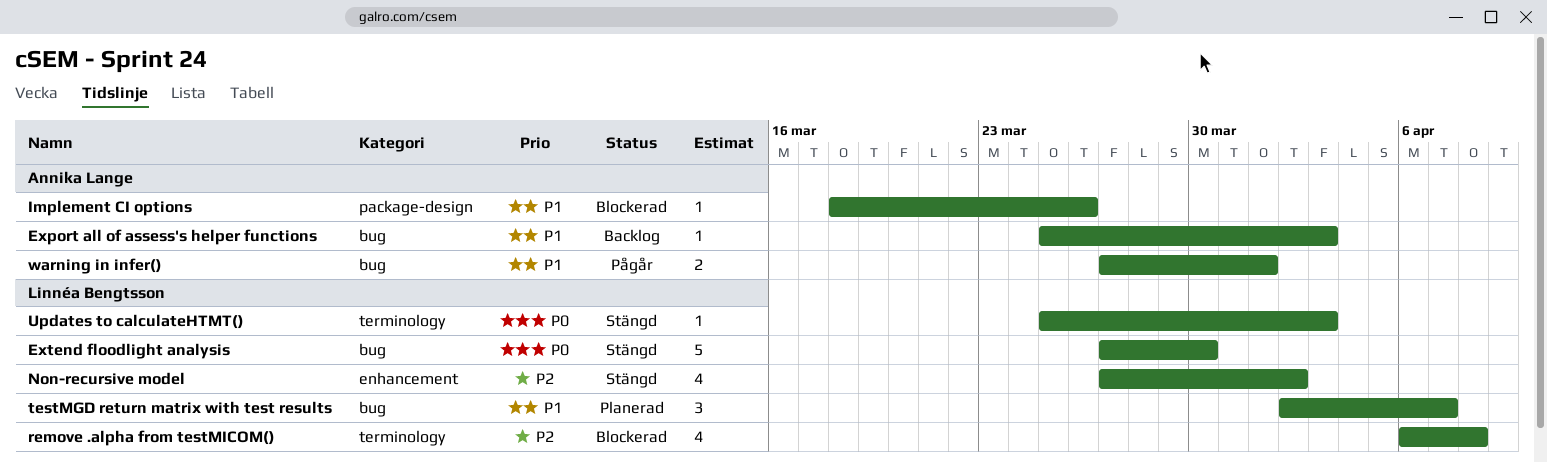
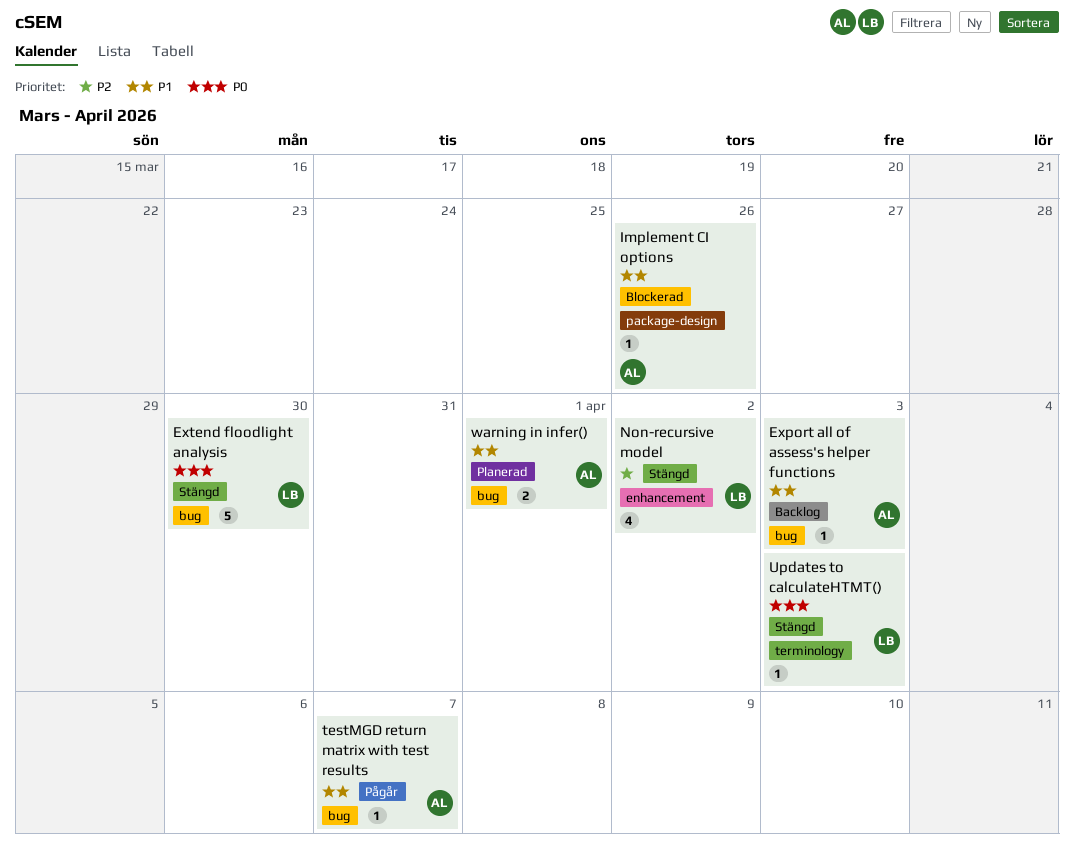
remove .alpha from testMICOM(): present -> none
testMGD return matrix with test results, status: Planerad -> Pågår
testMGD return matrix with test results, owner: Linnéa Bengtsson -> Annika Lange
testMGD return matrix with test results, estimate: 3 -> 1
warning in infer(), status: Pågår -> Planerad

